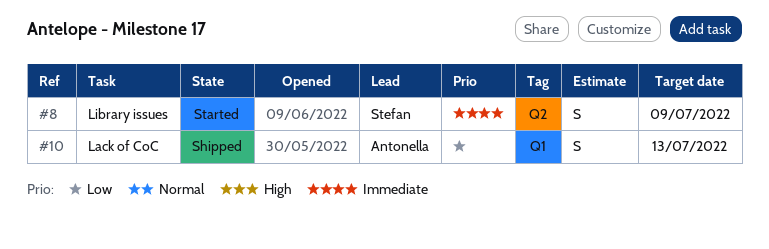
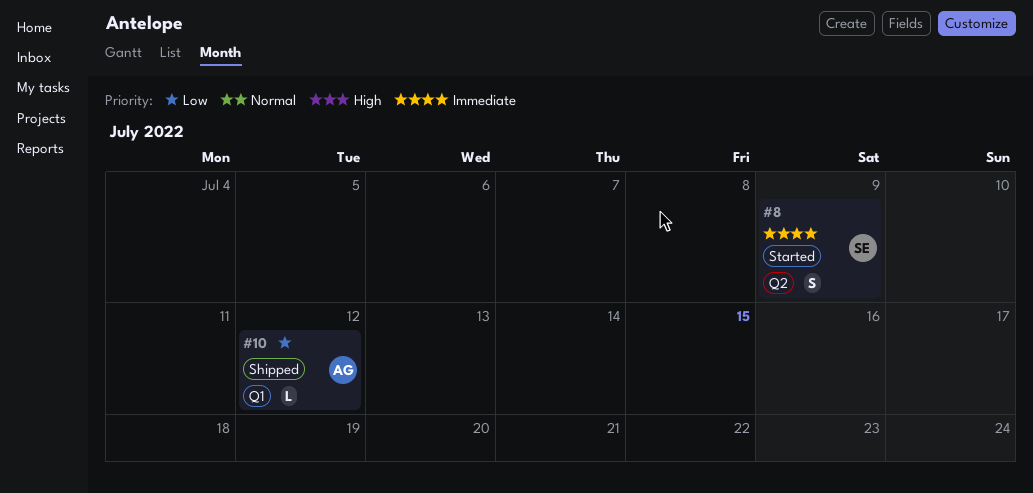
#10, estimate: S -> L
#10, due: Jul 13 -> Jul 12

